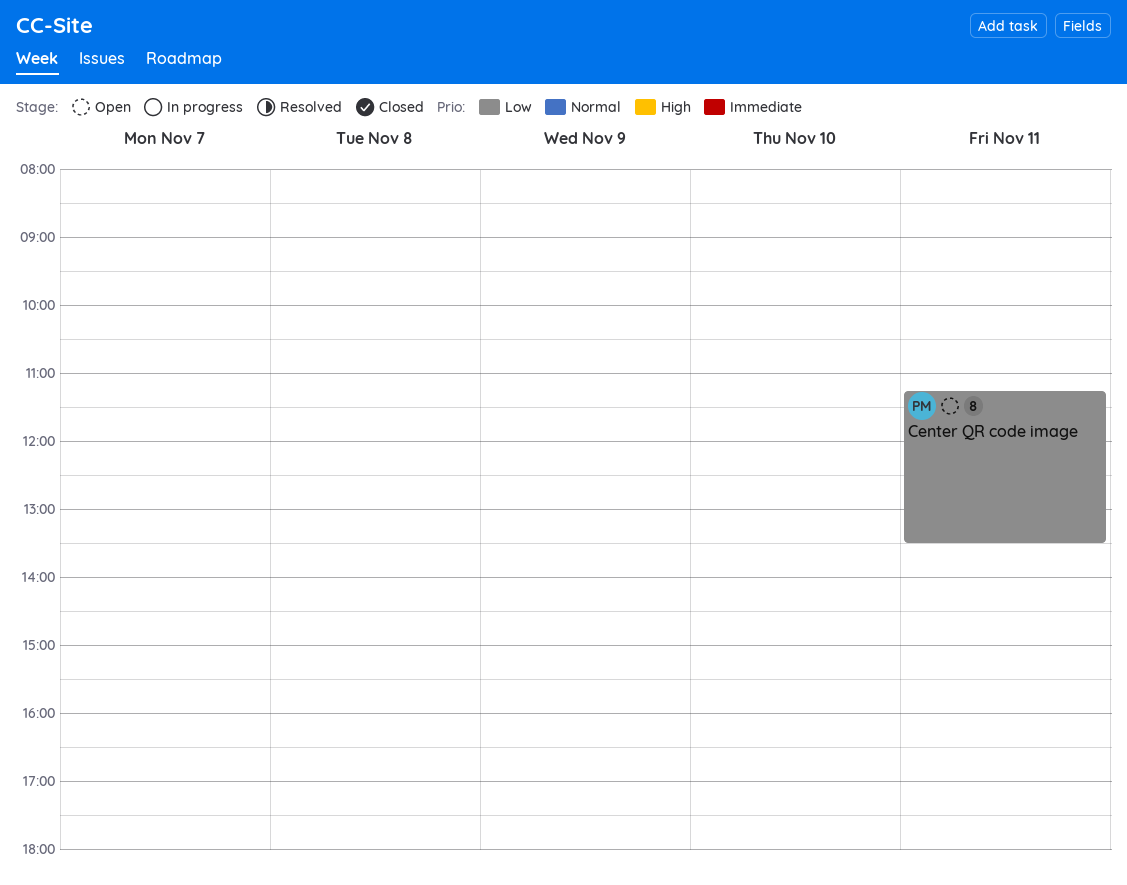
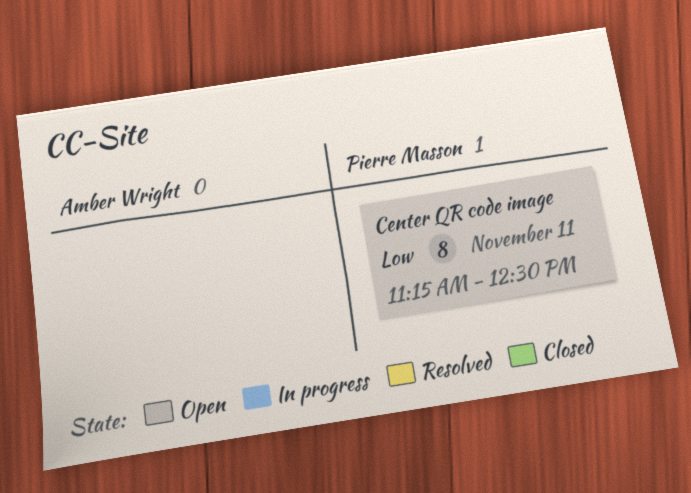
Center QR code image, ends: 13:30 -> 12:30

